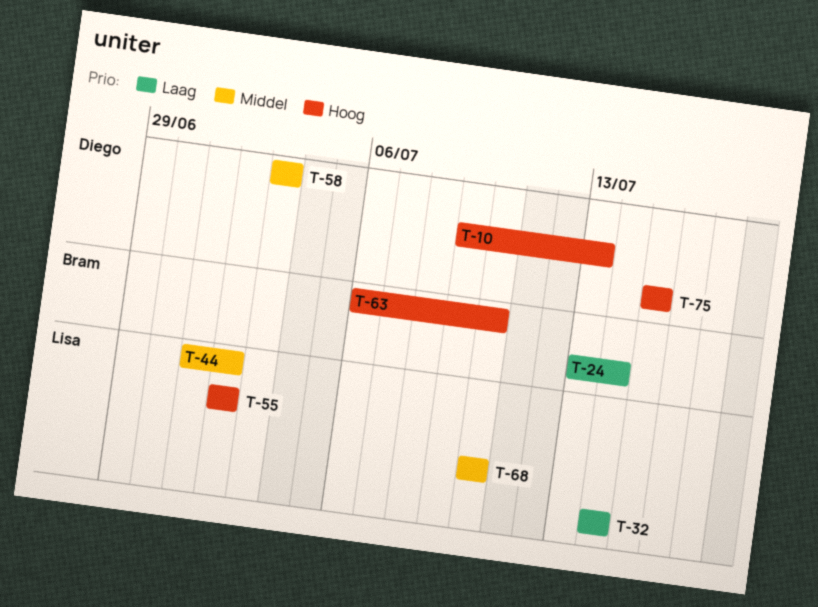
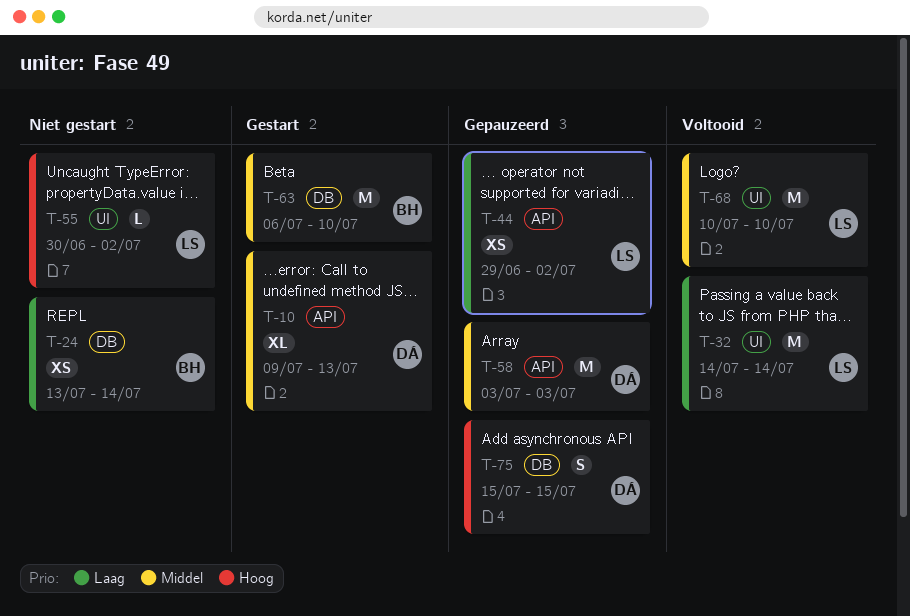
T-10, priority: Hoog -> Middel
T-44, priority: Middel -> Laag
T-44, start: Jul 1 -> Jun 29
T-55, start: Jul 2 -> Jun 30
T-63, priority: Hoog -> Middel

